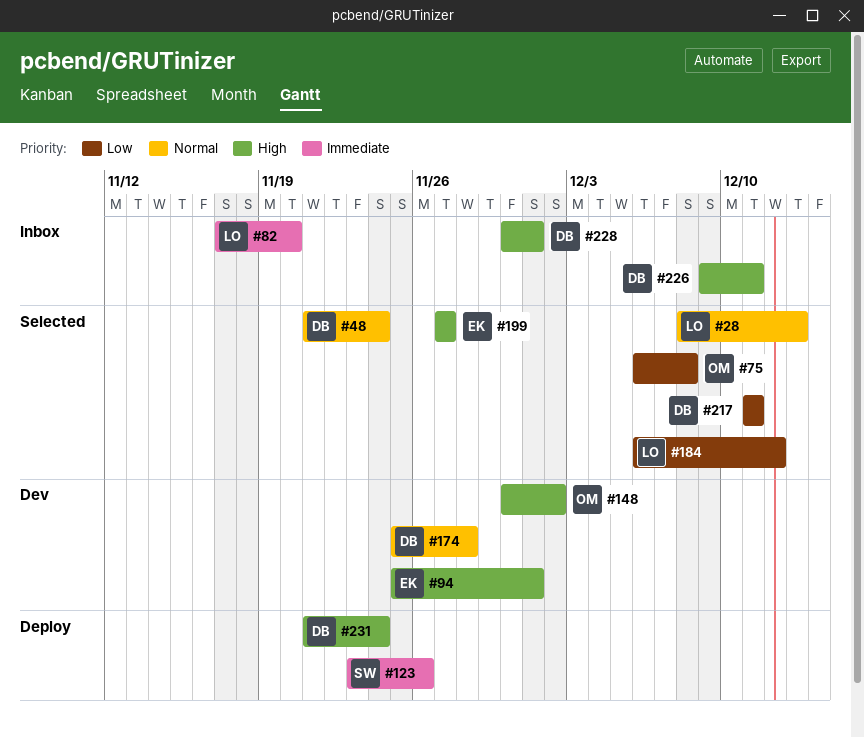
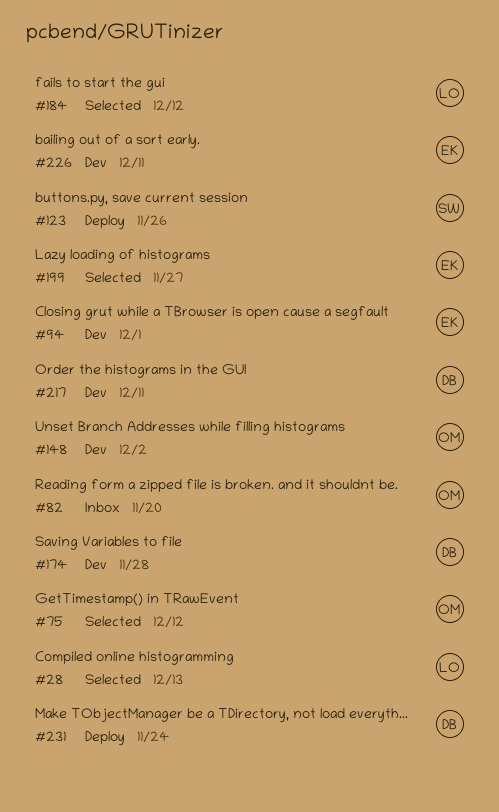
#48: present -> none
#75, due: Dec 8 -> Dec 12
#82, owner: LO -> OM
#217, status: Selected -> Dev
#226, status: Inbox -> Dev
#226, owner: DB -> EK
#228: present -> none

